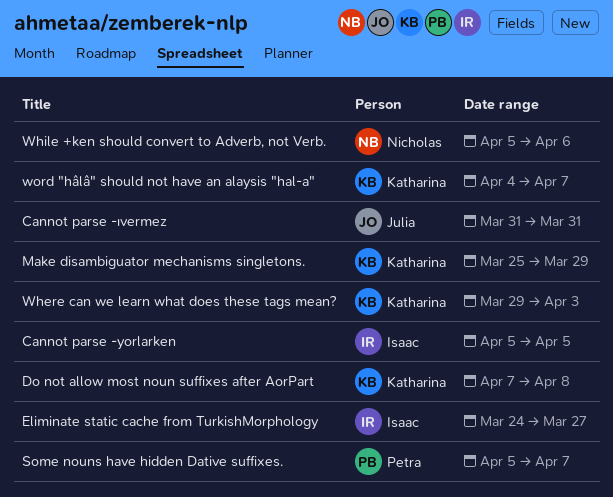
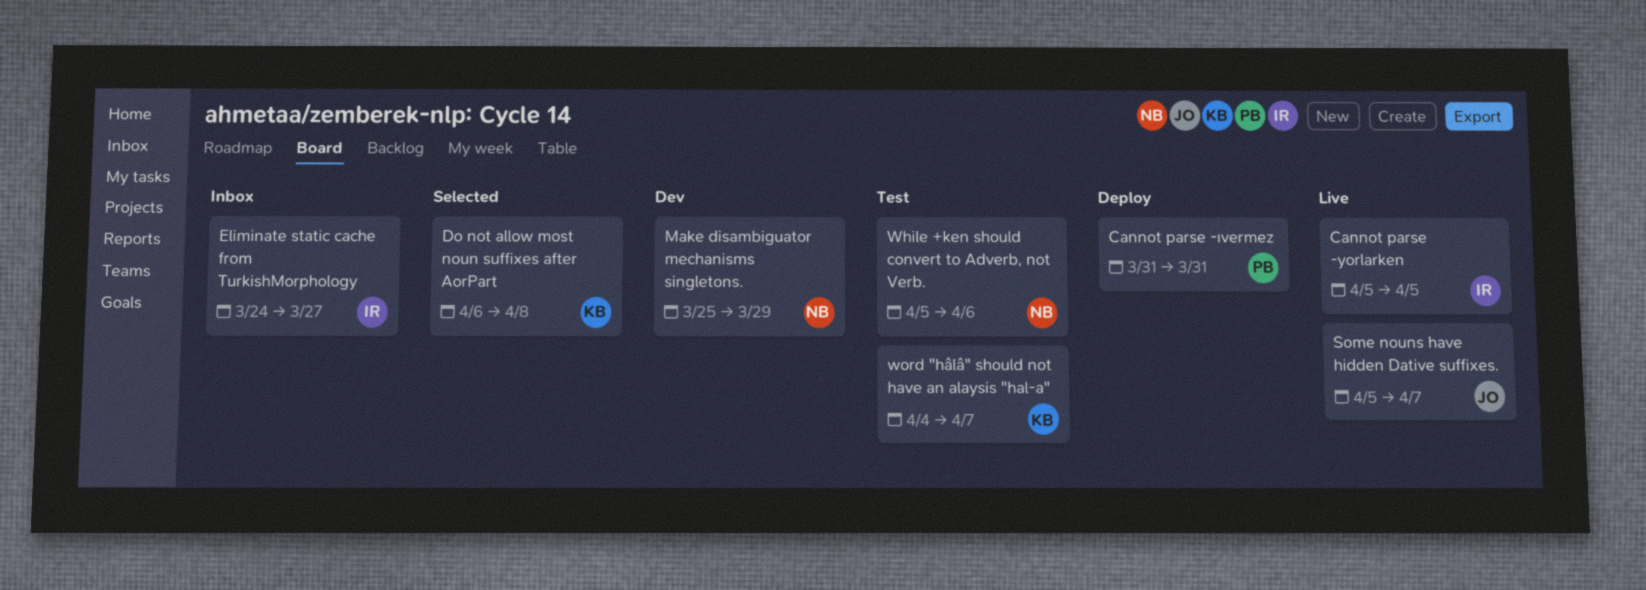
Cannot parse -ıvermez, owner: Julia -> Petra
Do not allow most noun suffixes after AorPart, start: Apr 7 -> Apr 6
Make disambiguator mechanisms singletons., owner: Katharina -> Nicholas
Some nouns have hidden Dative suffixes., owner: Petra -> Julia
Where can we learn what does these tags mean?: present -> none

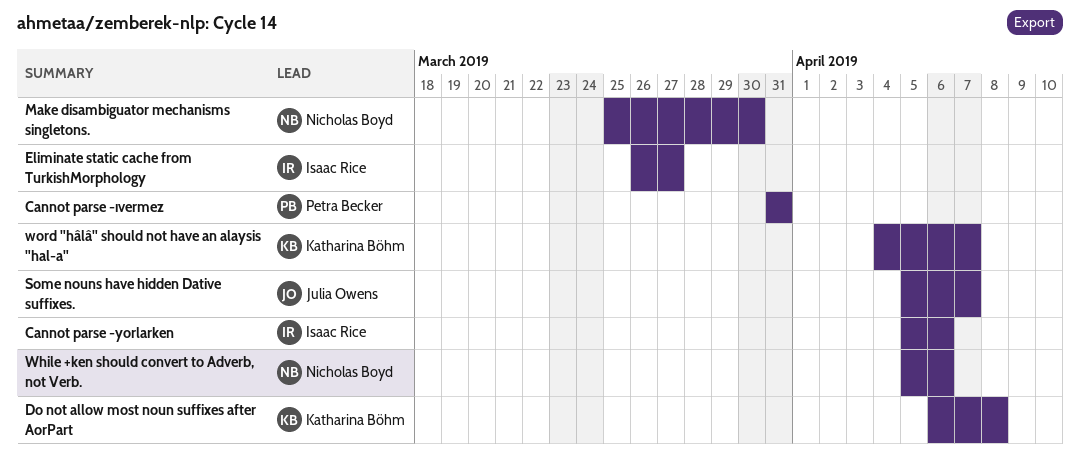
Cannot parse -yorlarken, due: Apr 5 -> Apr 6
Eliminate static cache from TurkishMorphology, start: Mar 24 -> Mar 26
Make disambiguator mechanisms singletons., due: Mar 29 -> Mar 30

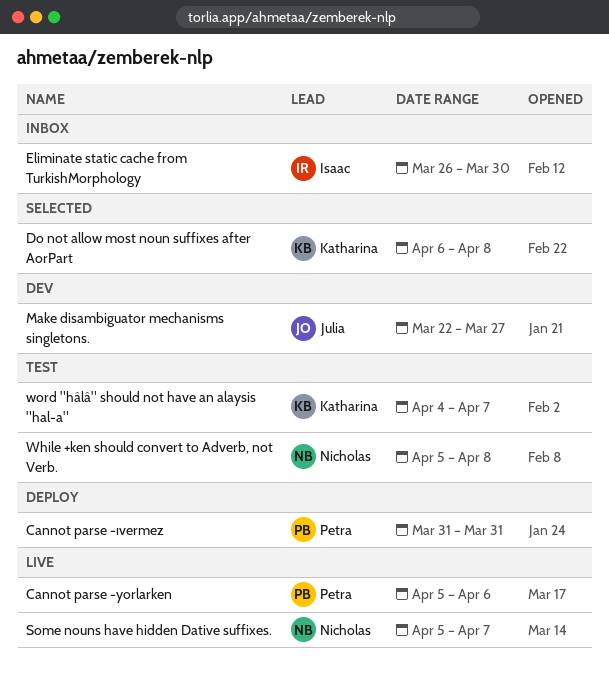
Cannot parse -yorlarken, owner: Isaac Rice -> Petra Becker
Eliminate static cache from TurkishMorphology, due: Mar 27 -> Mar 30
Make disambiguator mechanisms singletons., owner: Nicholas Boyd -> Julia Owens
Make disambiguator mechanisms singletons., start: Mar 25 -> Mar 22
Make disambiguator mechanisms singletons., due: Mar 30 -> Mar 27
Some nouns have hidden Dative suffixes., owner: Julia Owens -> Nicholas Boyd
While +ken should convert to Adverb, not Verb., due: Apr 6 -> Apr 8

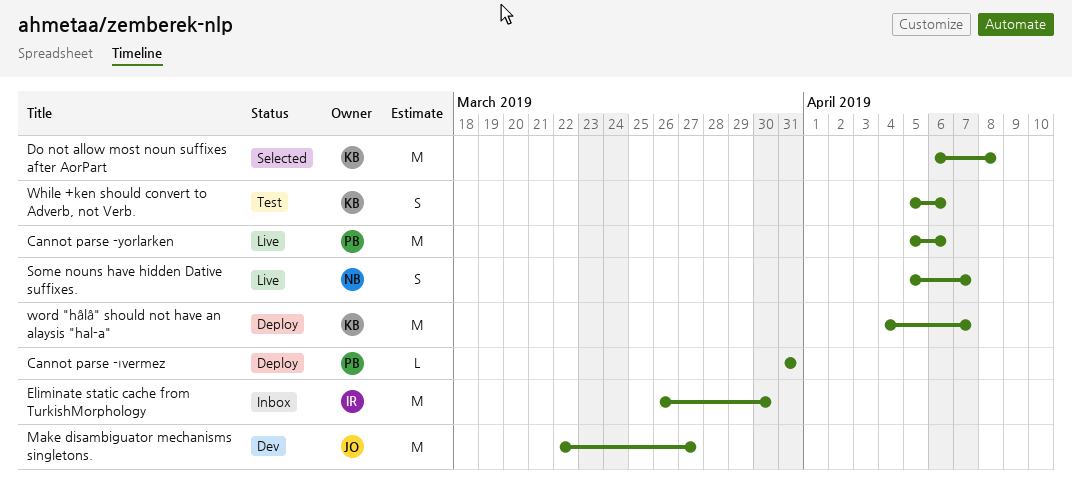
While +ken should convert to Adverb, not Verb., owner: Nicholas -> Katharina
While +ken should convert to Adverb, not Verb., due: Apr 8 -> Apr 6
word "hâlâ" should not have an alaysis "hal-a", status: Test -> Deploy

